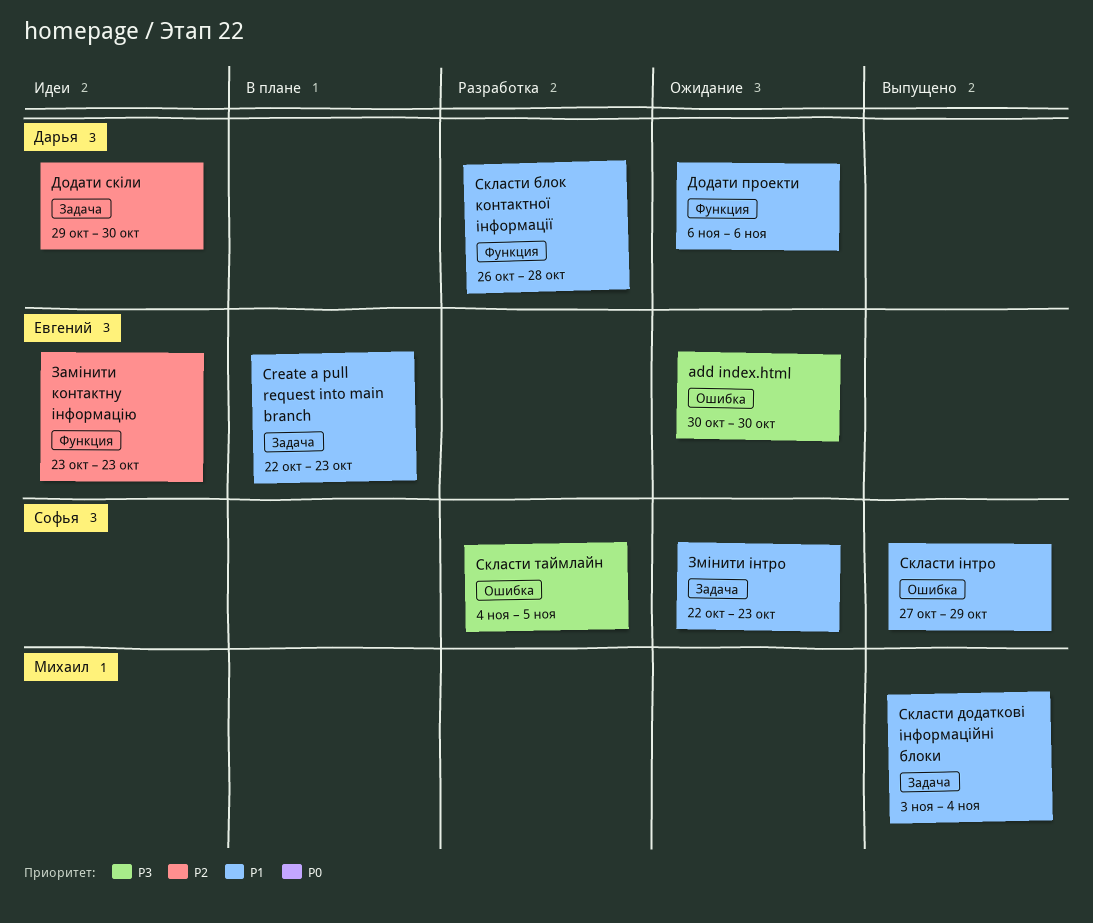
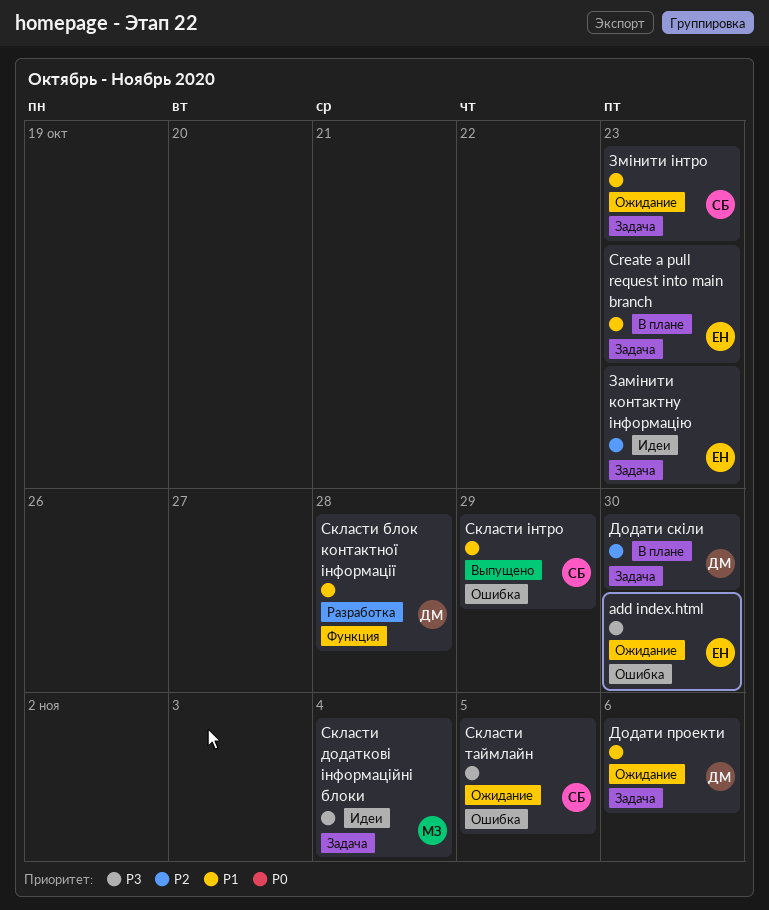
Додати проекти, label: Функция -> Задача
Додати скіли, status: Идеи -> В плане
Замінити контактну інформацію, label: Функция -> Задача
Скласти додаткові інформаційні блоки, status: Выпущено -> Идеи
Скласти додаткові інформаційні блоки, priority: P1 -> P3
Скласти таймлайн, status: Разработка -> Ожидание

